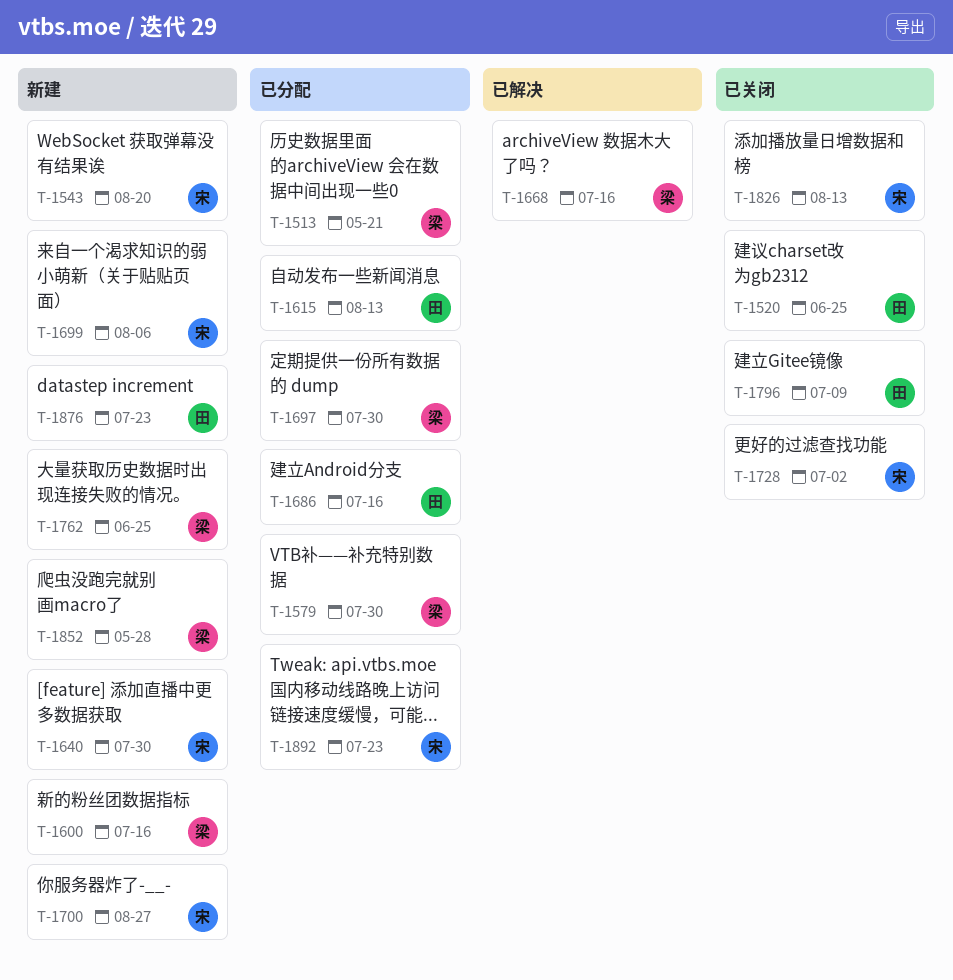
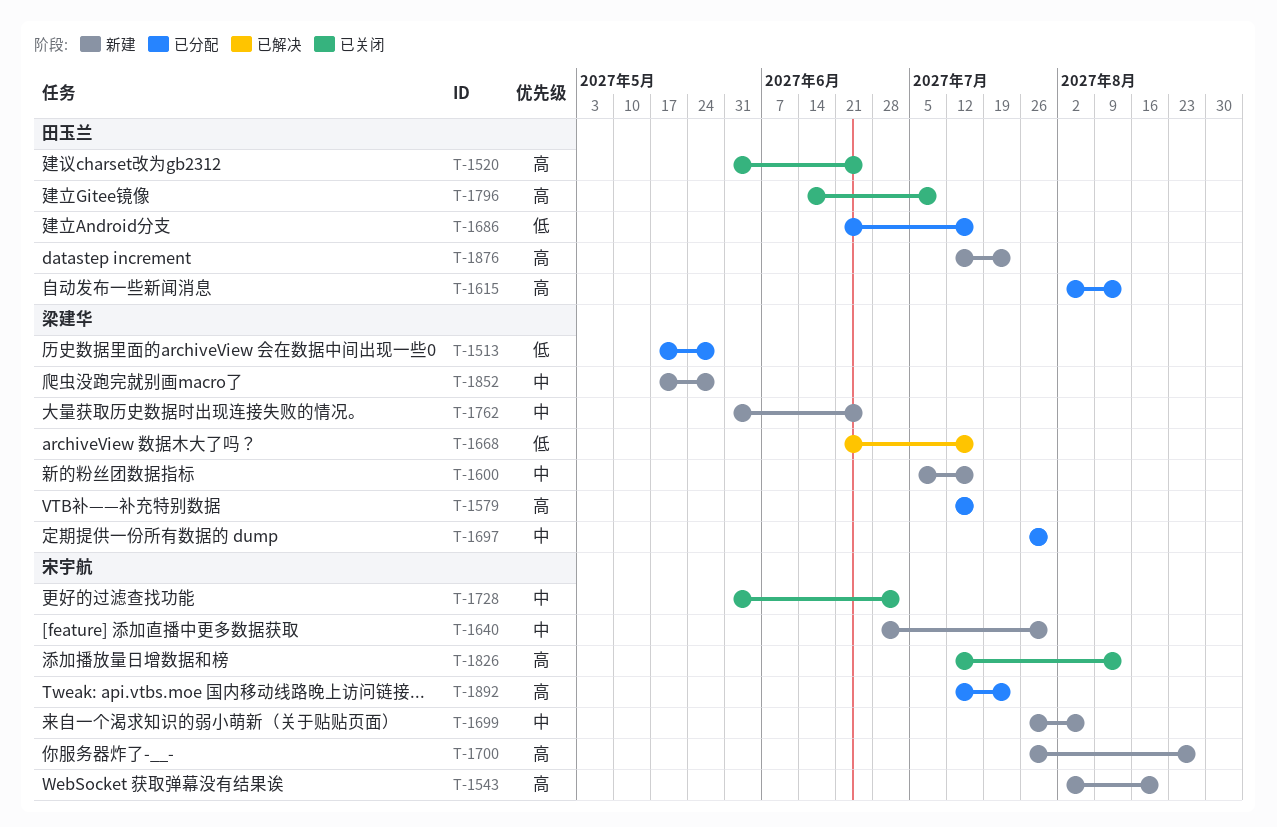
T-1513, due: May 21 -> May 28
T-1579, due: Jul 30 -> Jul 16

